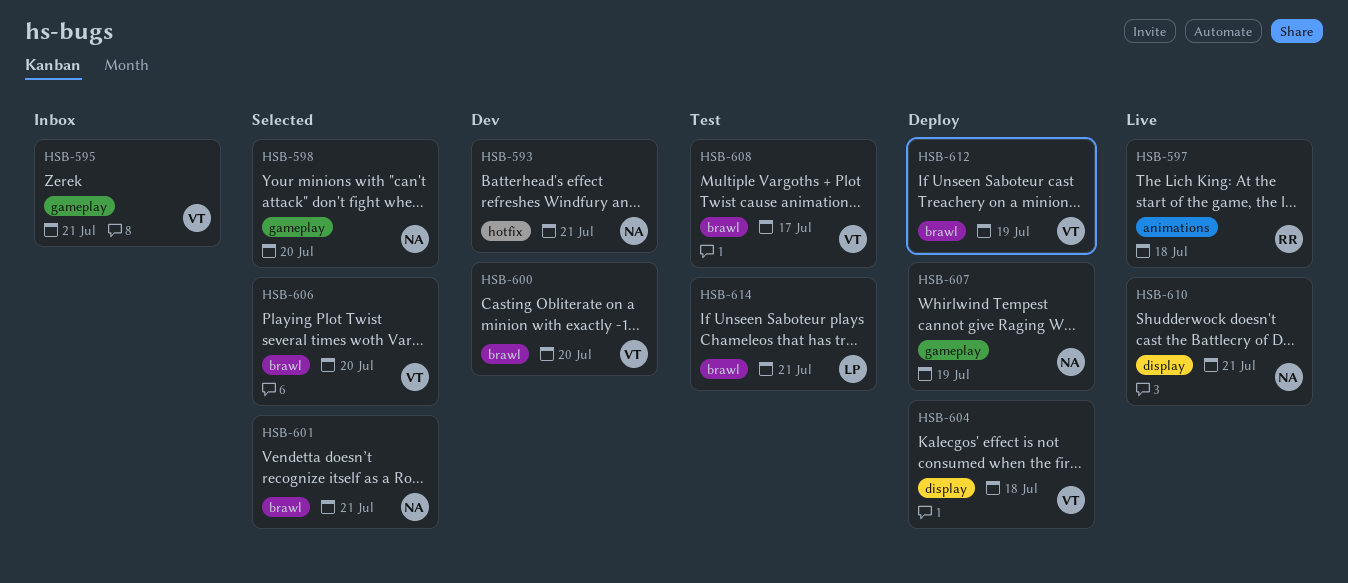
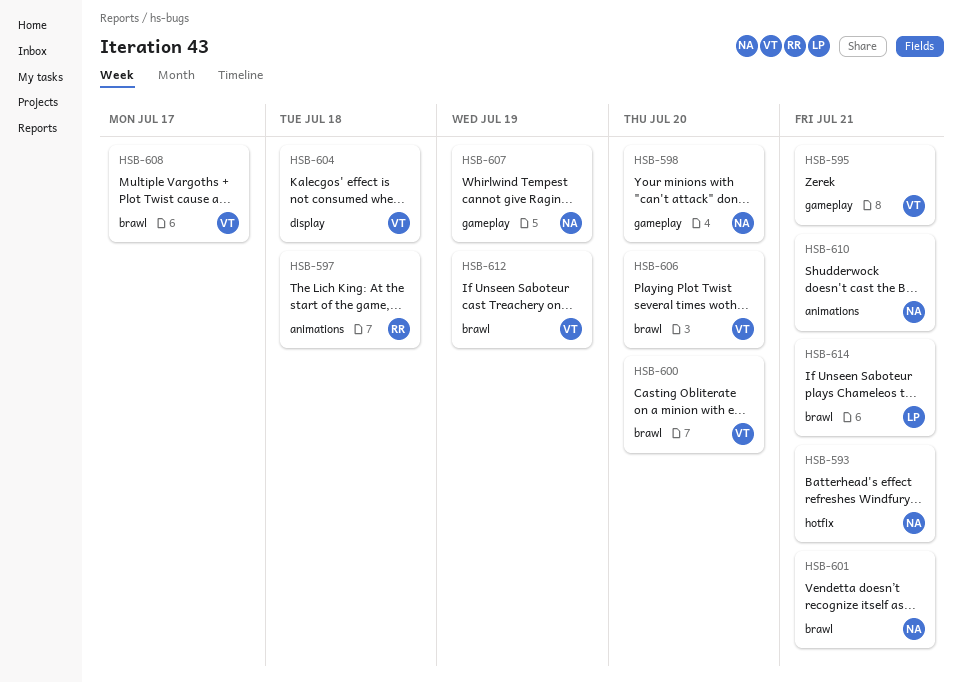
HSB-610, label: display -> animations

